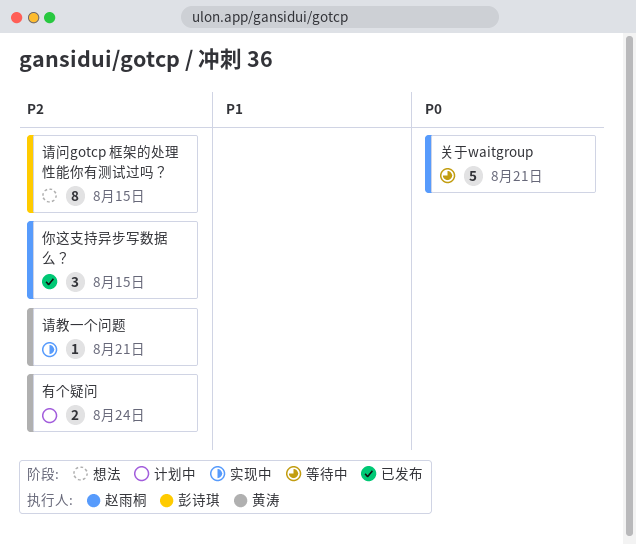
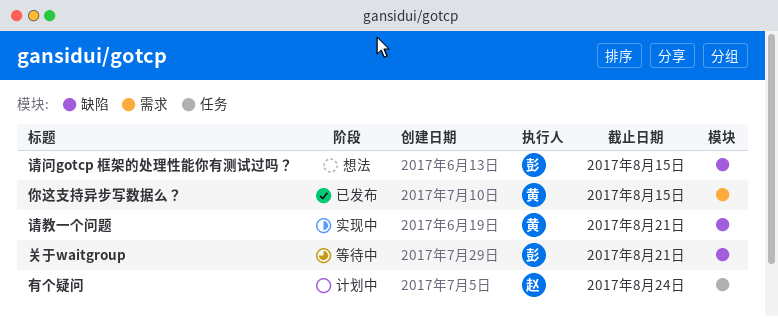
你这支持异步写数据么？, owner: 赵雨桐 -> 黄涛
关于waitgroup, owner: 赵雨桐 -> 彭诗琪
有个疑问, owner: 黄涛 -> 赵雨桐

